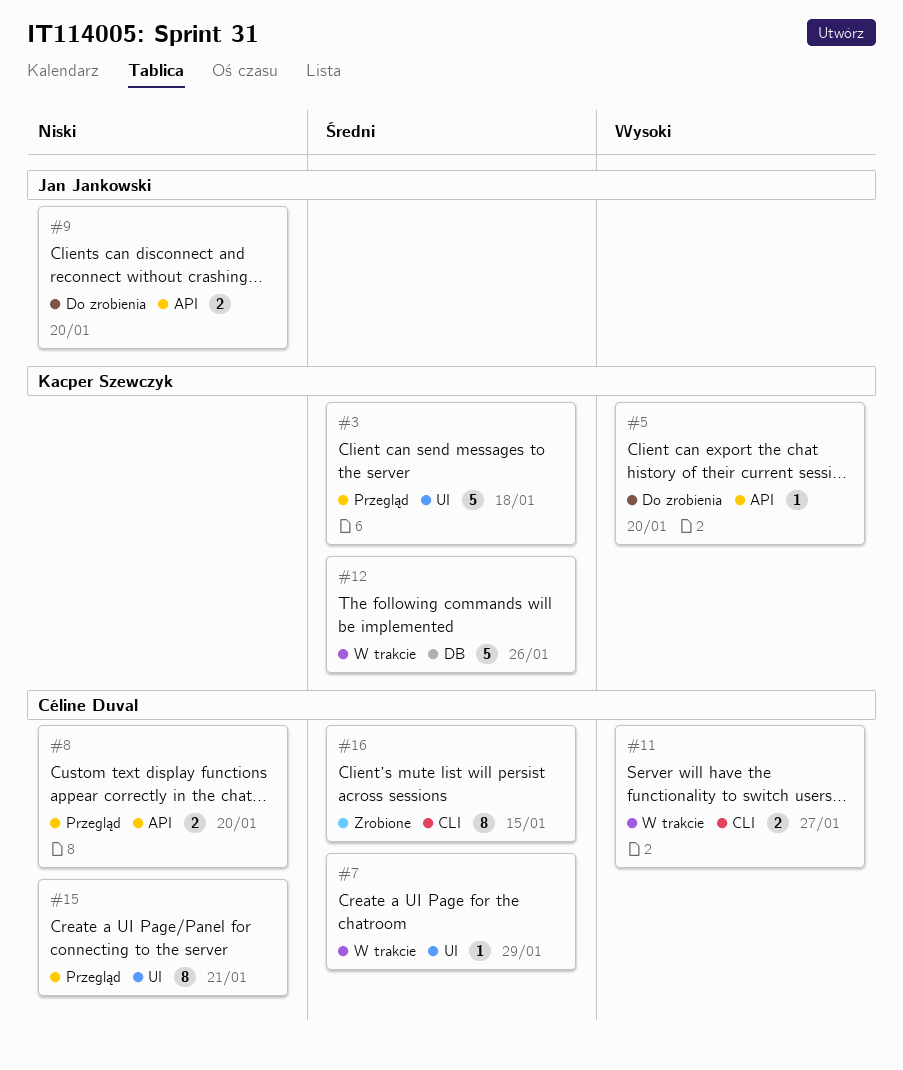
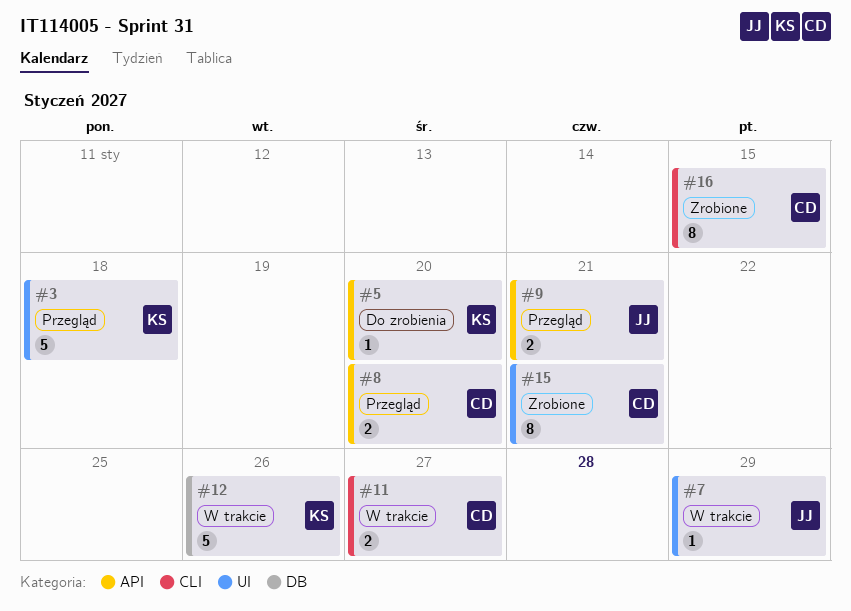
#7, owner: Céline Duval -> Jan Jankowski
#9, status: Do zrobienia -> Przegląd
#9, due: Jan 20 -> Jan 21
#15, status: Przegląd -> Zrobione

